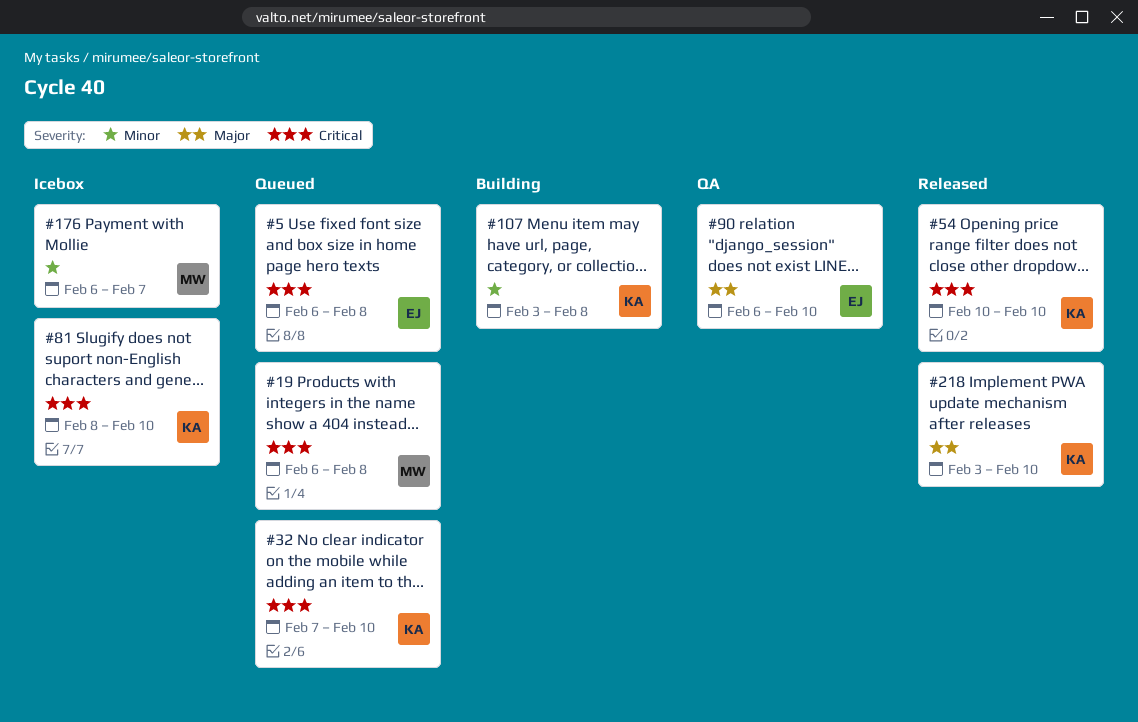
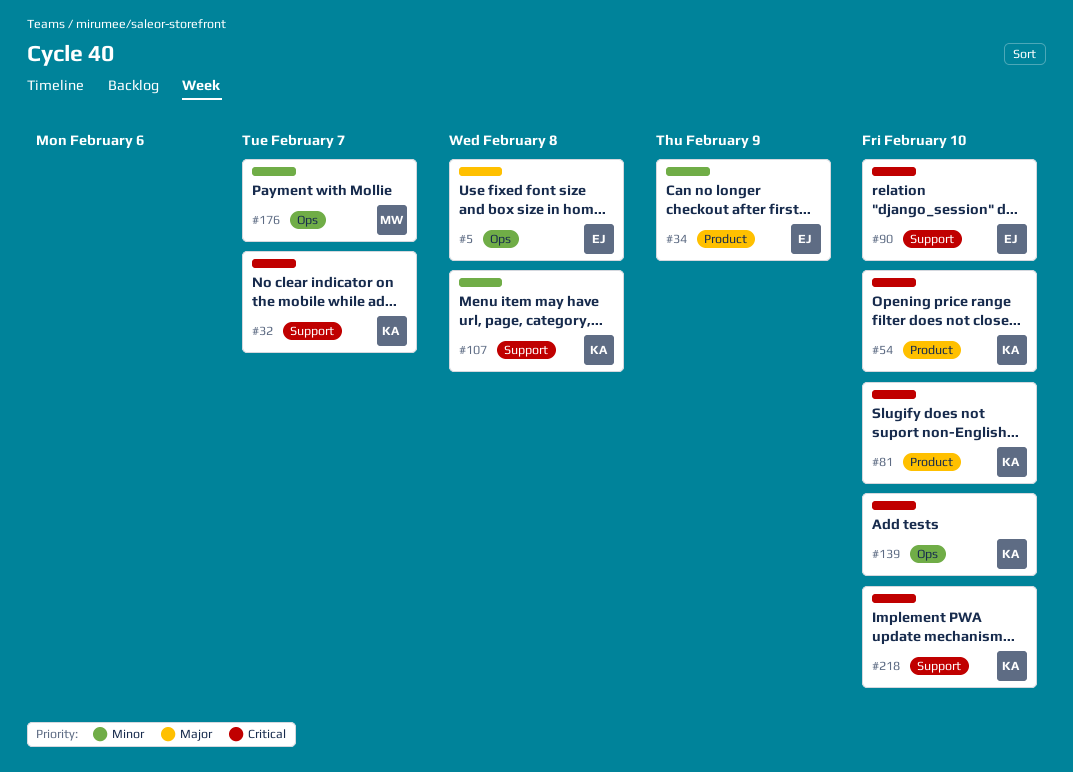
#5, priority: Critical -> Major
#19: present -> none
#32, due: Feb 10 -> Feb 7
#34: none -> present
#90, priority: Major -> Critical
#139: none -> present
#218, priority: Major -> Critical

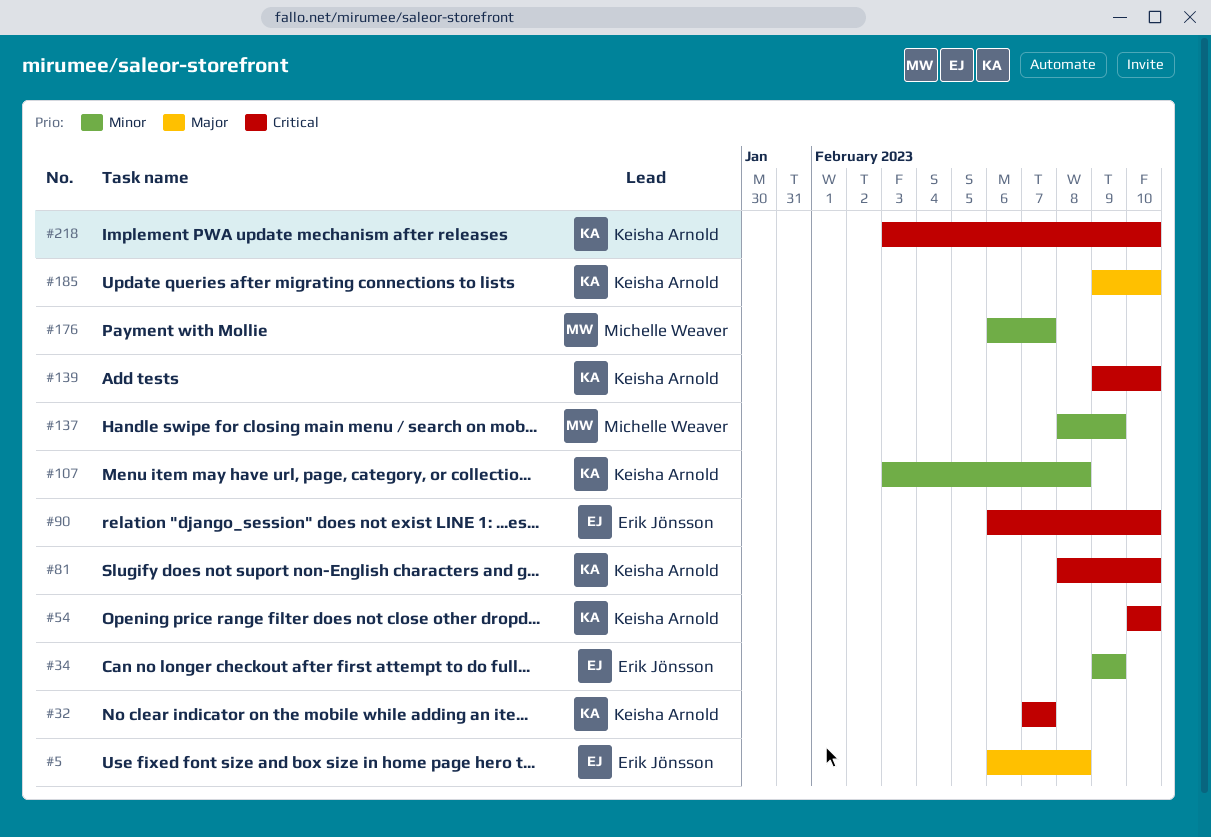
#137: none -> present
#185: none -> present

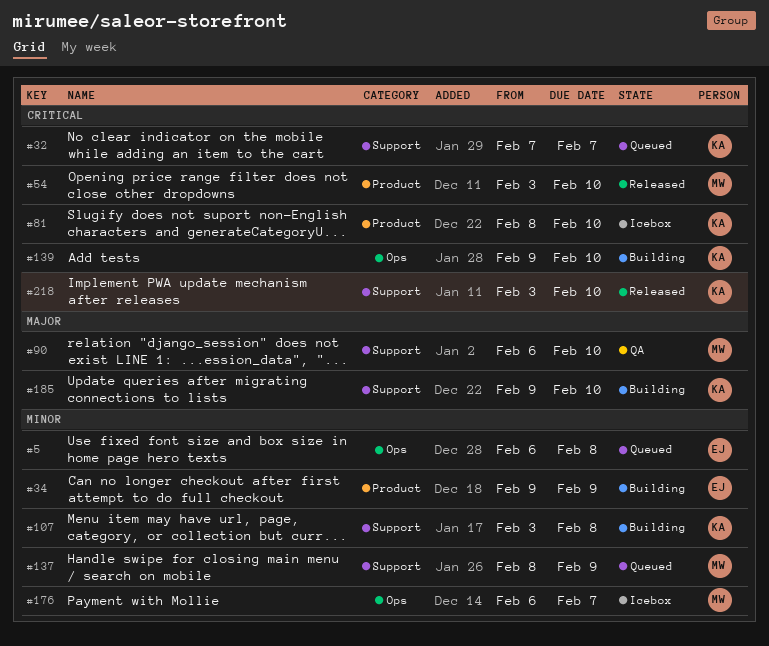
#5, priority: Major -> Minor
#54, owner: Keisha Arnold -> Michelle Weaver
#54, start: Feb 10 -> Feb 3
#90, owner: Erik Jönsson -> Michelle Weaver
#90, priority: Critical -> Major

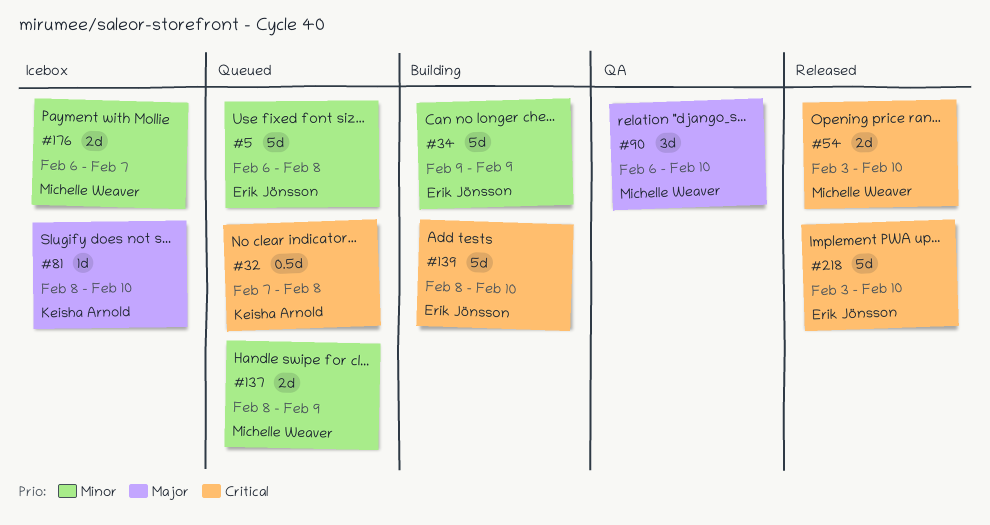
#32, due: Feb 7 -> Feb 8
#81, priority: Critical -> Major
#107: present -> none
#139, owner: Keisha Arnold -> Erik Jönsson
#139, start: Feb 9 -> Feb 8
#185: present -> none
#218, owner: Keisha Arnold -> Erik Jönsson

